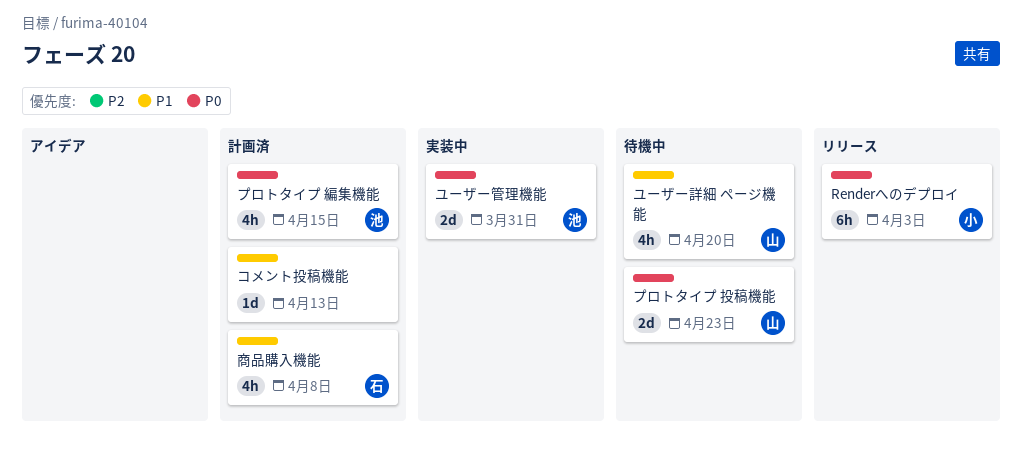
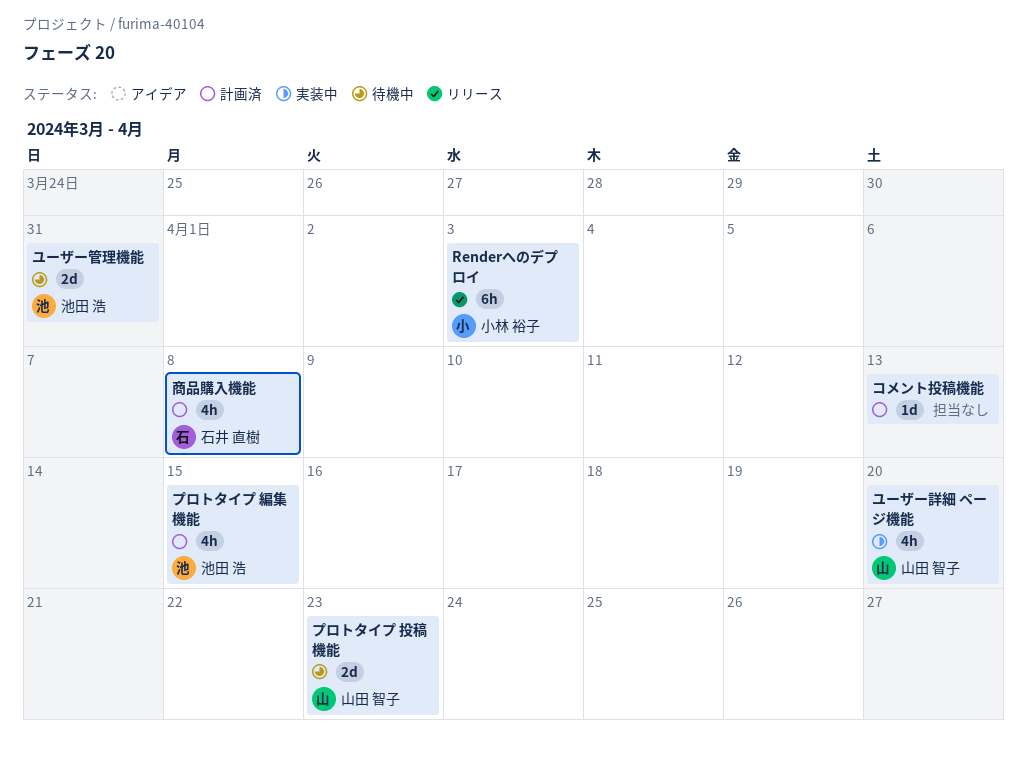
ユーザー管理機能, status: 実装中 -> 待機中
ユーザー詳細 ページ機能, status: 待機中 -> 実装中

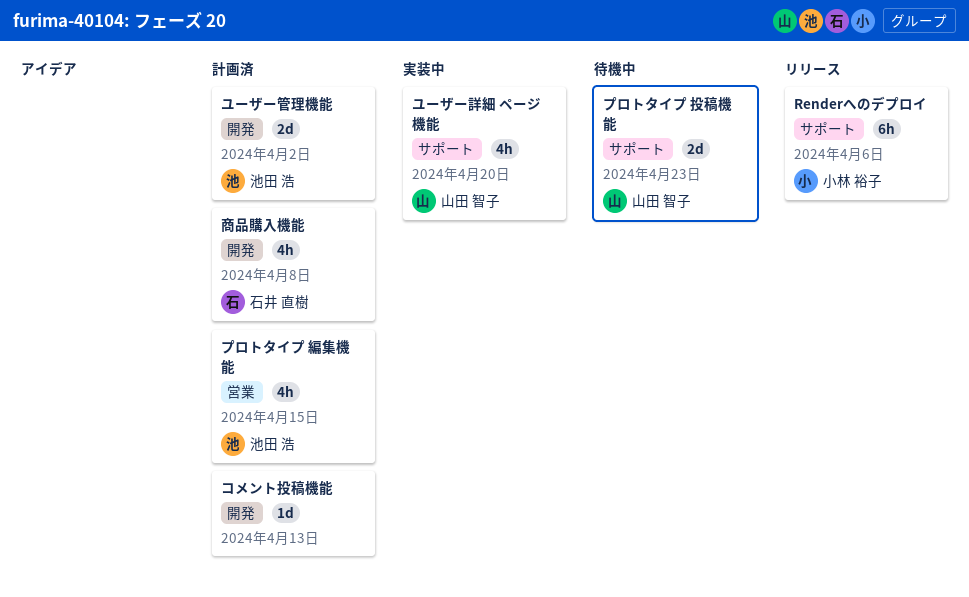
Renderへのデプロイ, due: Apr 3 -> Apr 6
ユーザー管理機能, status: 待機中 -> 計画済
ユーザー管理機能, due: Mar 31 -> Apr 2

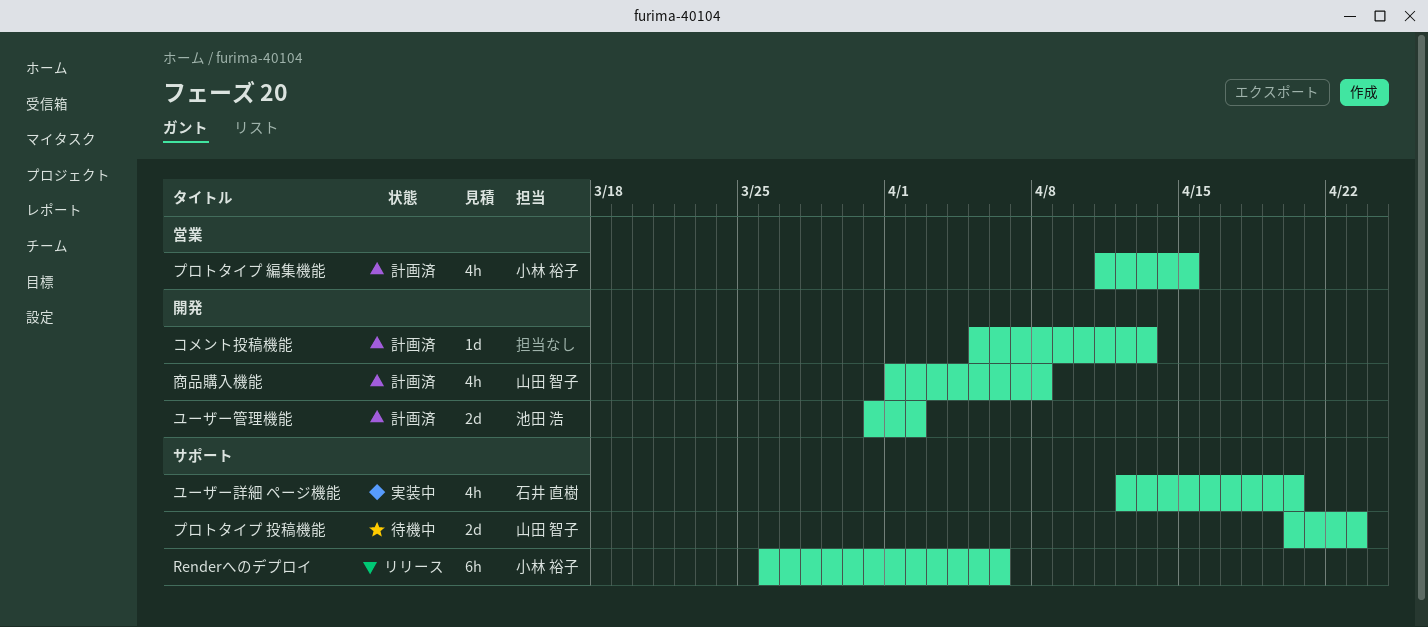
プロトタイプ 編集機能, owner: 池田 浩 -> 小林 裕子
ユーザー詳細 ページ機能, owner: 山田 智子 -> 石井 直樹
商品購入機能, owner: 石井 直樹 -> 山田 智子

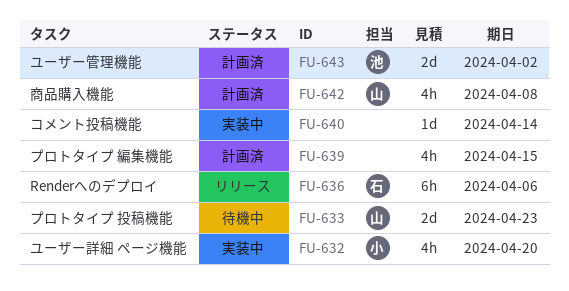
Renderへのデプロイ, owner: 小林 裕子 -> 石井 直樹
コメント投稿機能, status: 計画済 -> 実装中
コメント投稿機能, due: Apr 13 -> Apr 14
プロトタイプ 編集機能, owner: 小林 裕子 -> none
ユーザー詳細 ページ機能, owner: 石井 直樹 -> 小林 裕子

